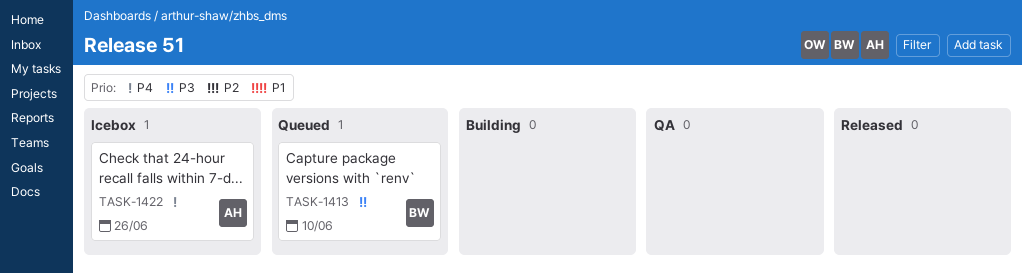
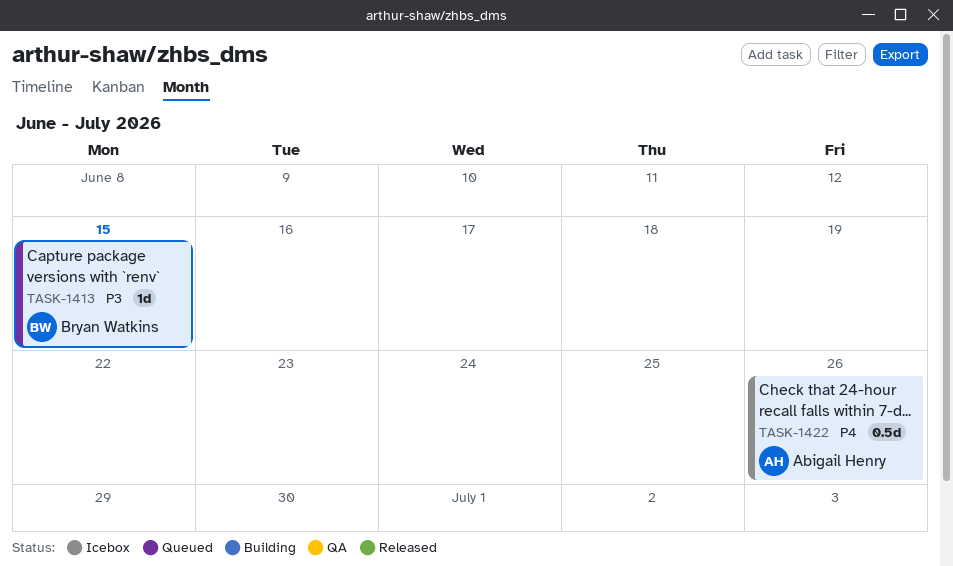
TASK-1413, due: Jun 10 -> Jun 15

